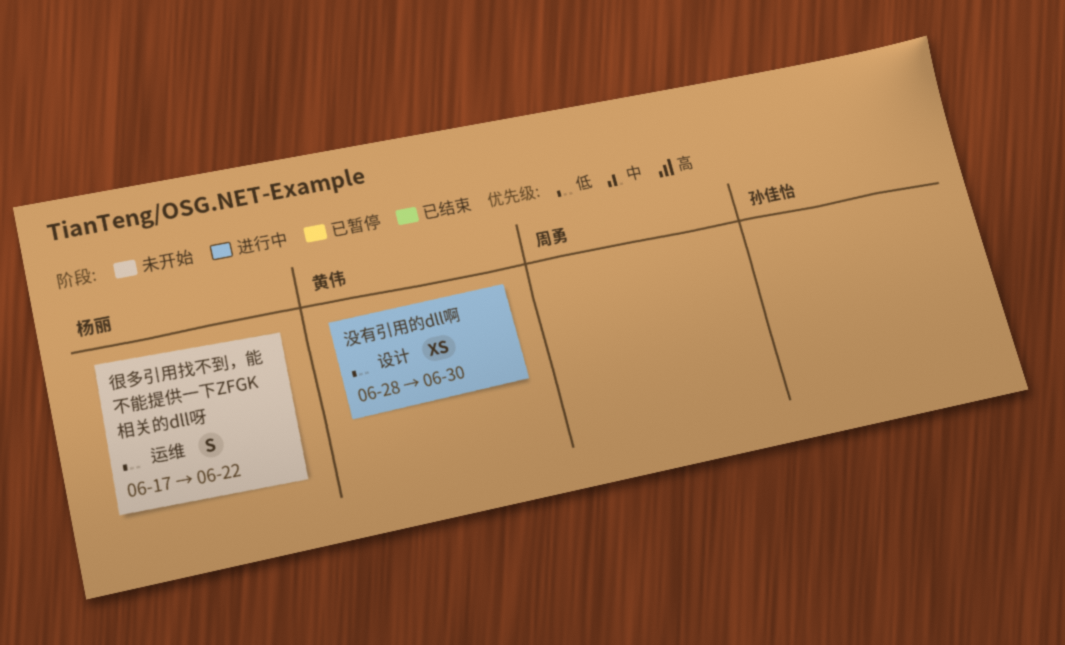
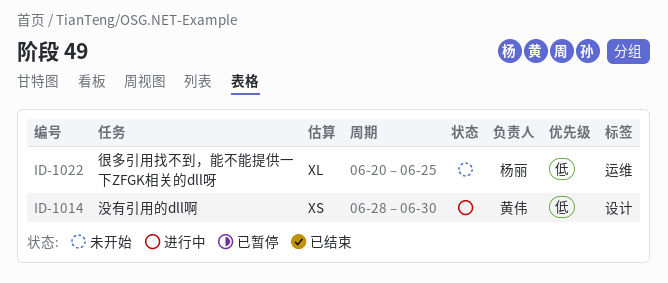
很多引用找不到，能不能提供一下ZFGK相关的dll呀, estimate: S -> XL
很多引用找不到，能不能提供一下ZFGK相关的dll呀, start: Jun 17 -> Jun 20
很多引用找不到，能不能提供一下ZFGK相关的dll呀, due: Jun 22 -> Jun 25

